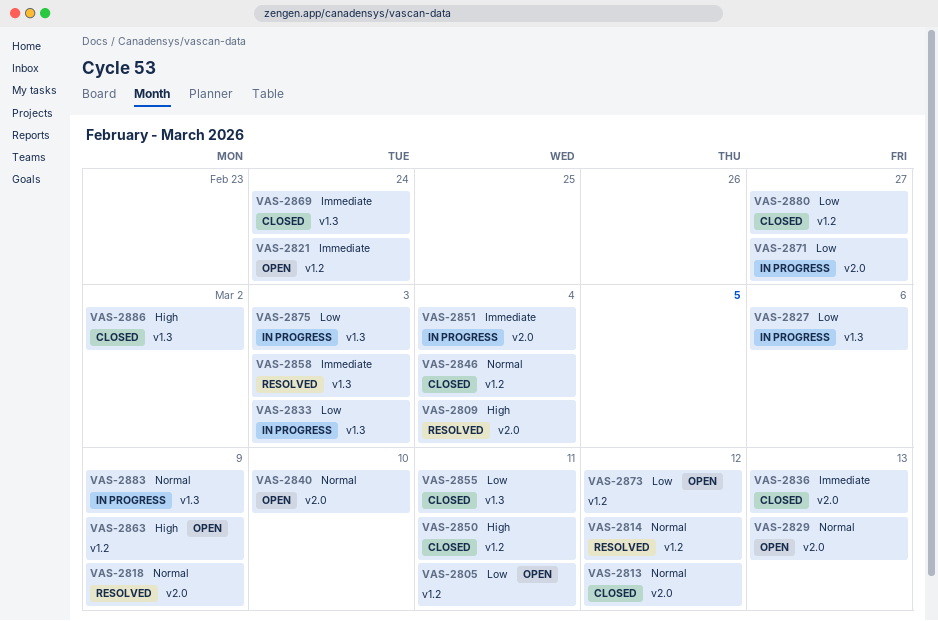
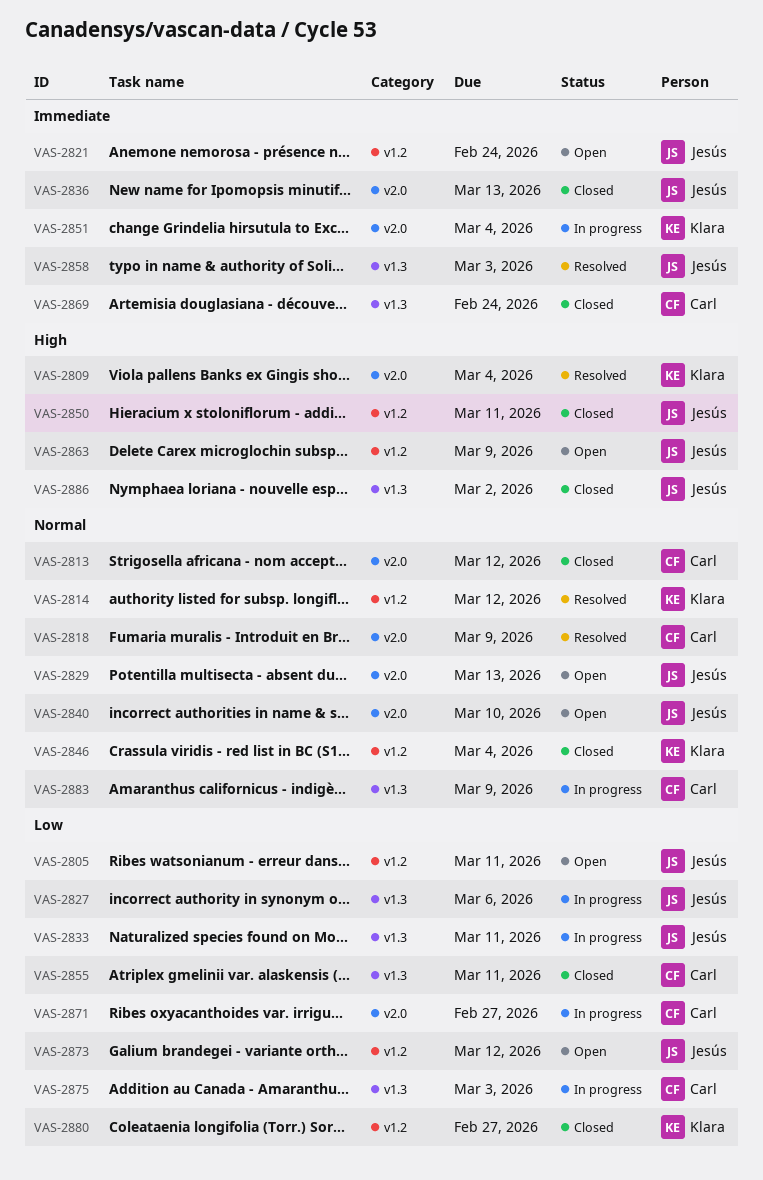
VAS-2833, due: Mar 3 -> Mar 11

